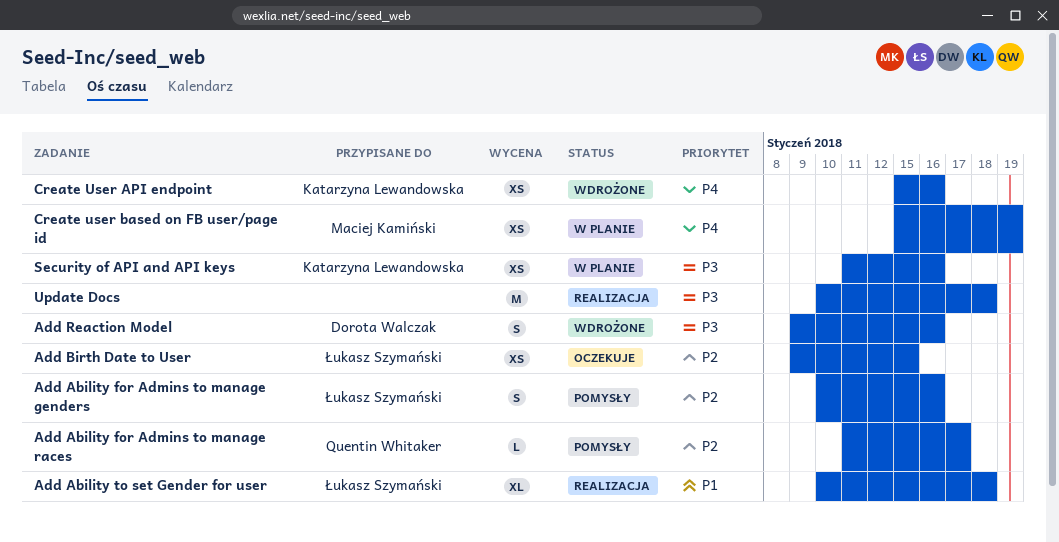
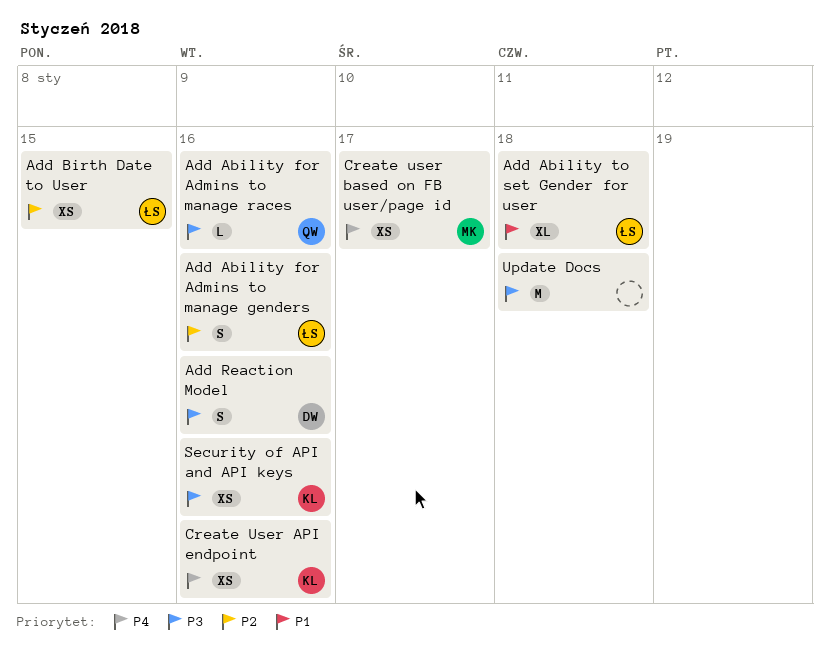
Add Ability for Admins to manage races, priority: P2 -> P3
Add Ability for Admins to manage races, due: Jan 17 -> Jan 16
Create user based on FB user/page id, due: Jan 19 -> Jan 17

